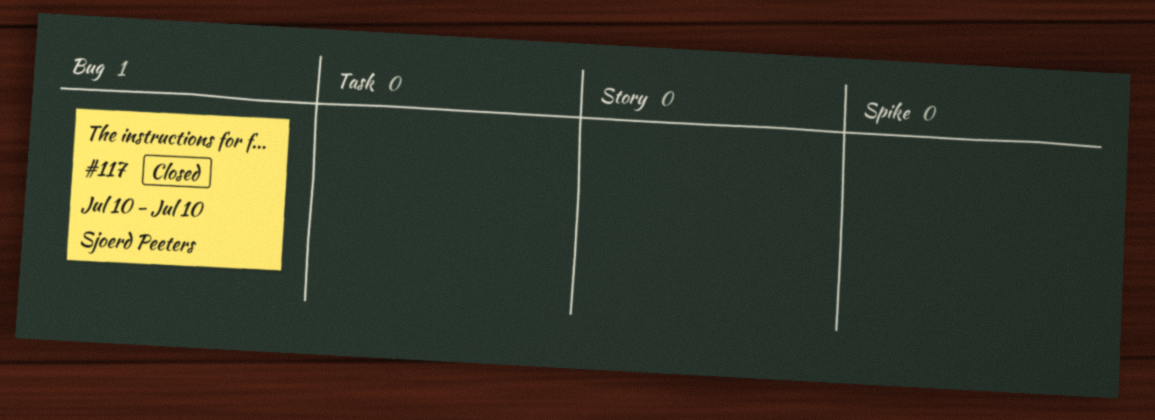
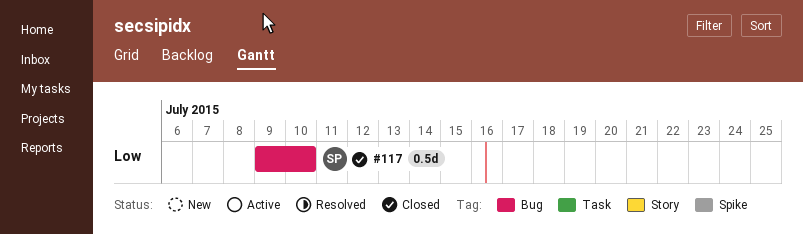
#117, start: Jul 10 -> Jul 9

